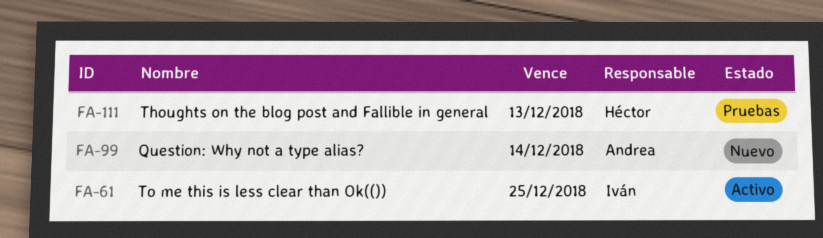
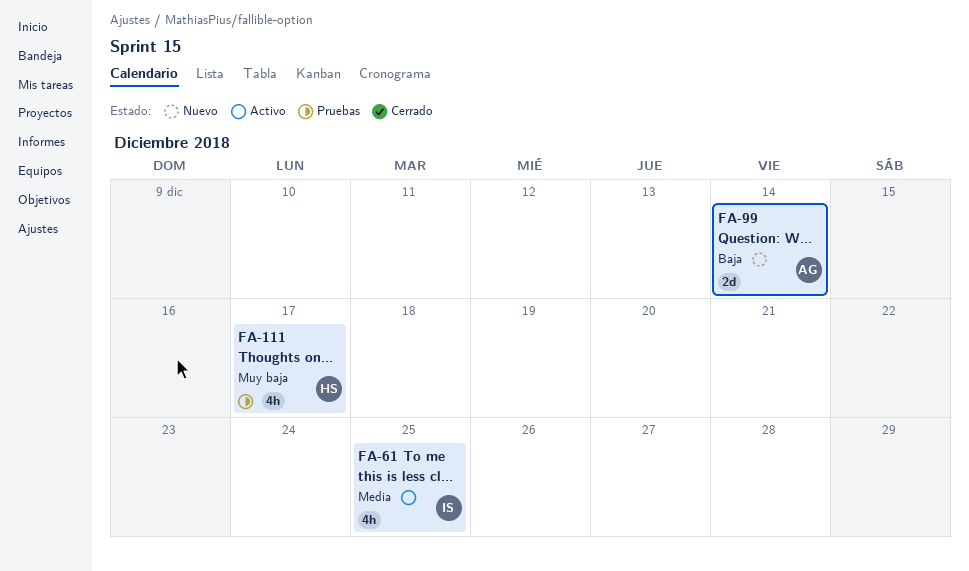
FA-111, due: Dec 13 -> Dec 17

